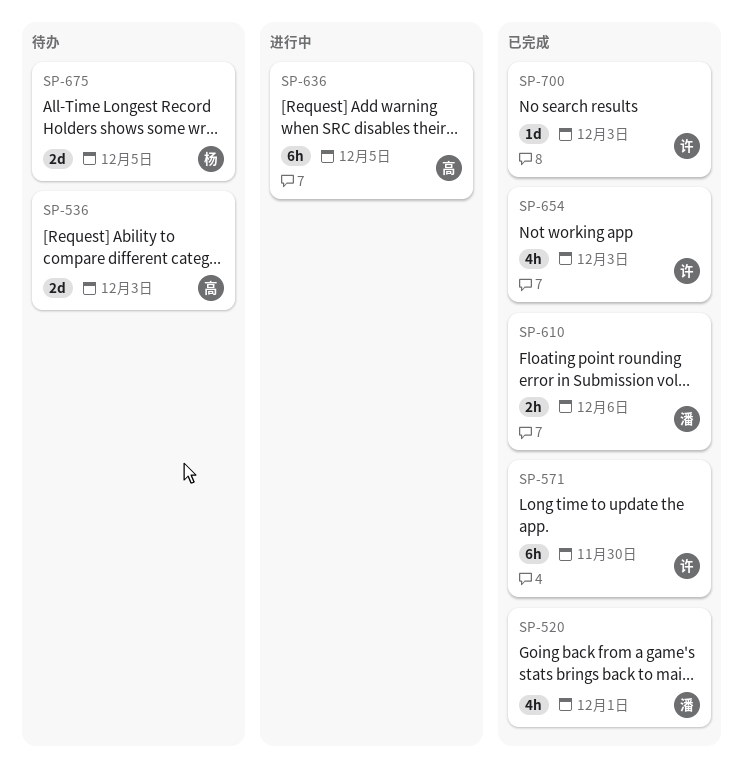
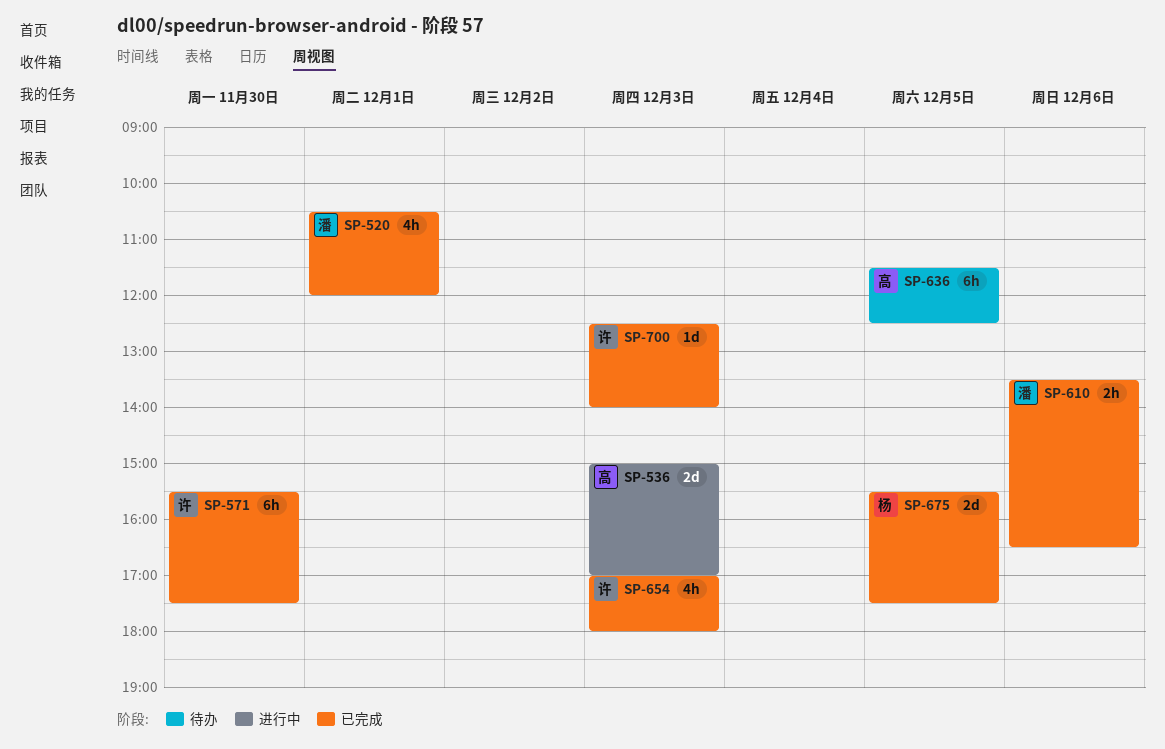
SP-536, status: 待办 -> 进行中
SP-636, status: 进行中 -> 待办
SP-675, status: 待办 -> 已完成

